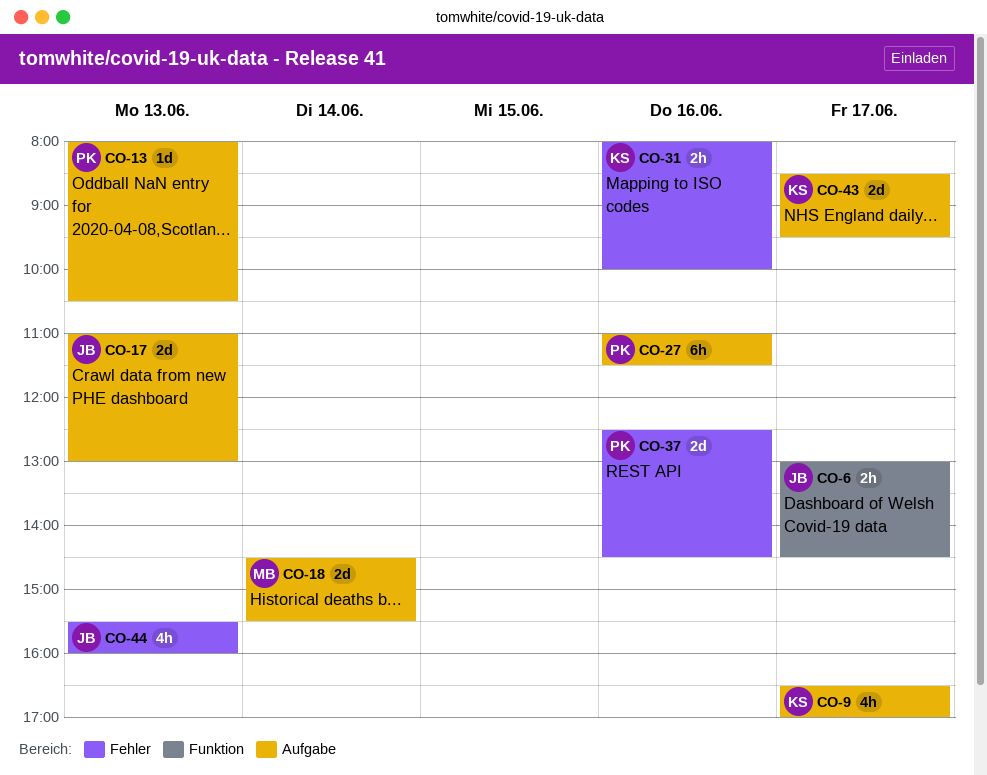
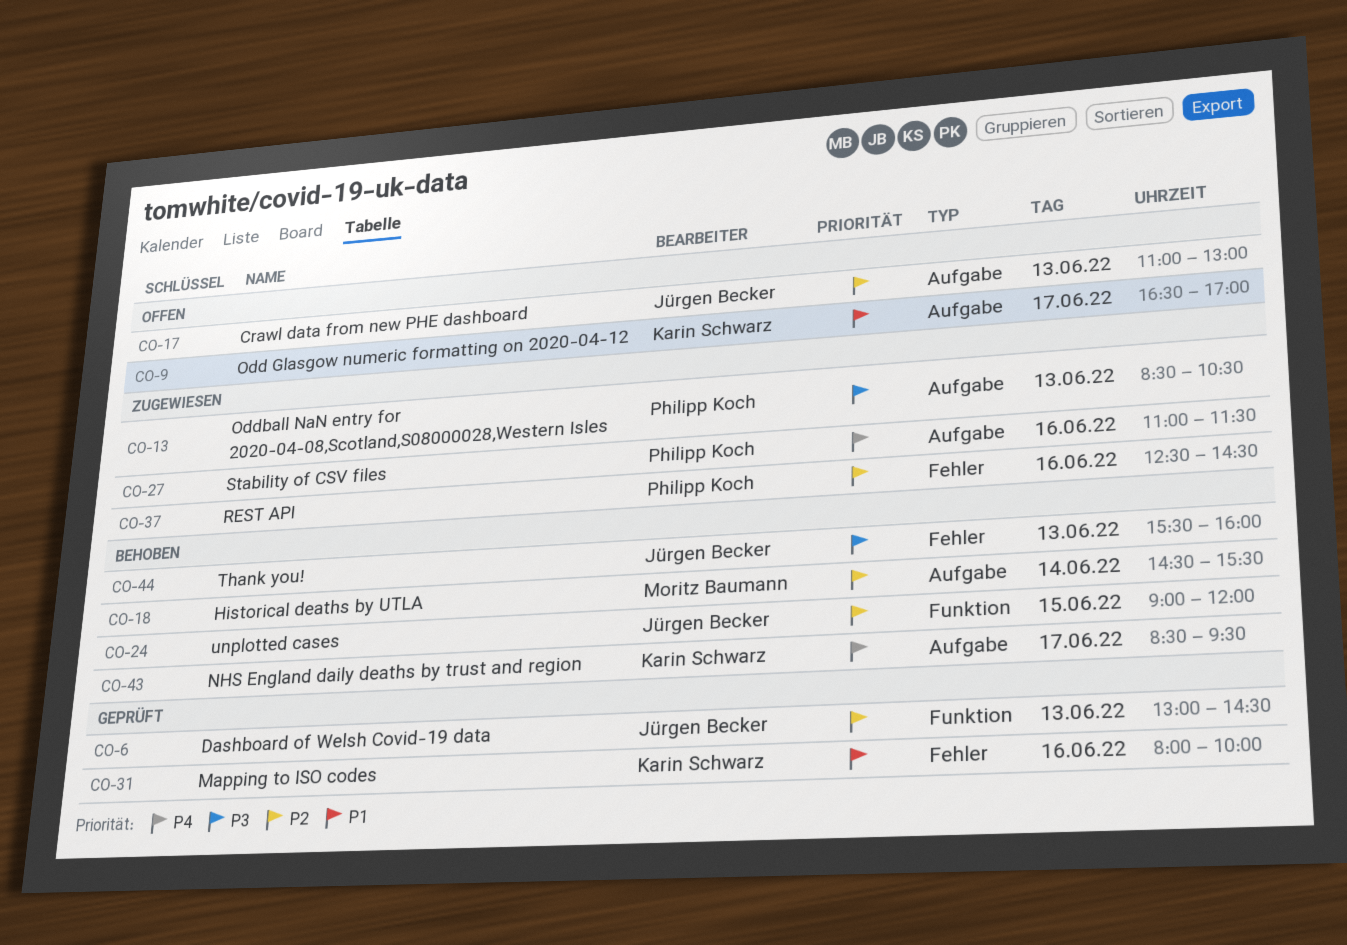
CO-6, day: Jun 17 -> Jun 13
CO-13, begins: 08:00 -> 08:30
CO-24: none -> present

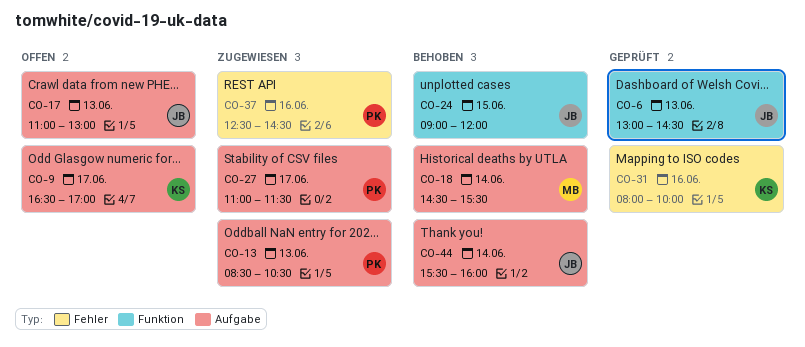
CO-27, day: Jun 16 -> Jun 17
CO-43: present -> none
CO-44, label: Fehler -> Aufgabe
CO-44, day: Jun 13 -> Jun 14

